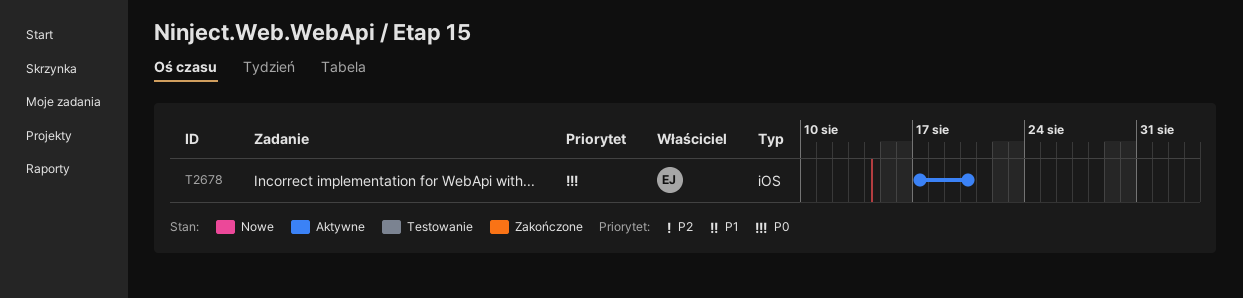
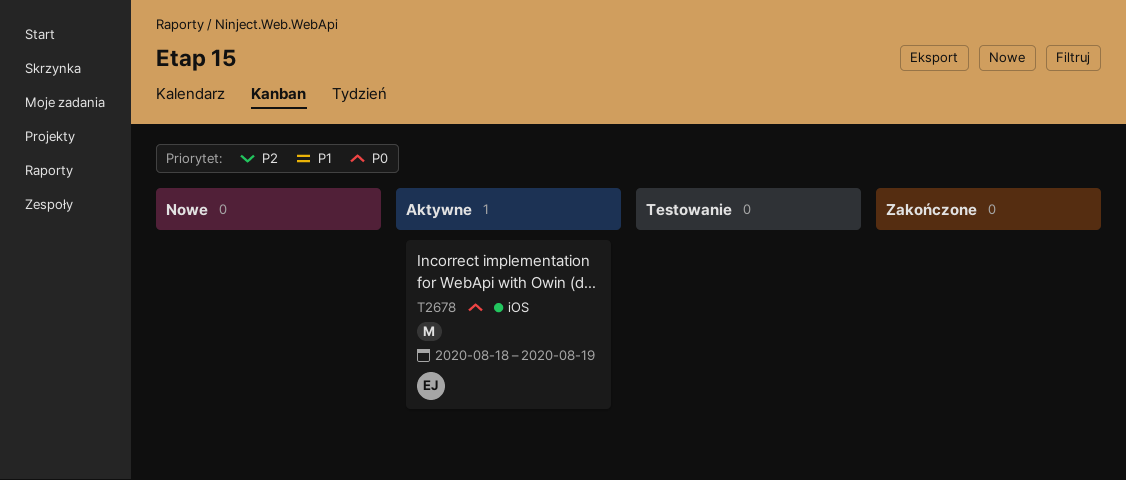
T2678, start: Aug 17 -> Aug 18
T2678, due: Aug 20 -> Aug 19

